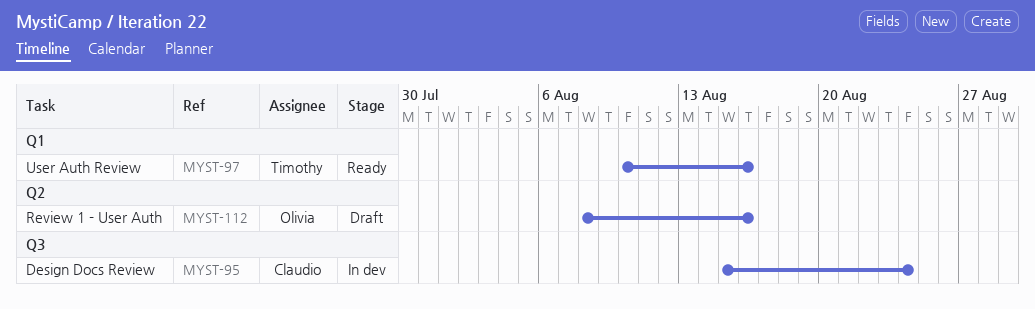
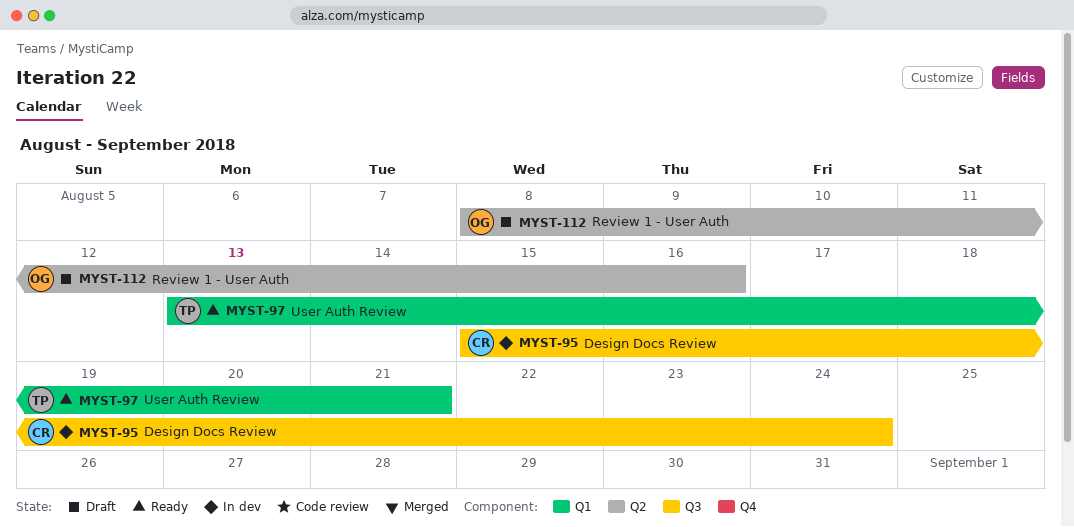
MYST-97, start: Aug 10 -> Aug 13
MYST-97, due: Aug 16 -> Aug 21

